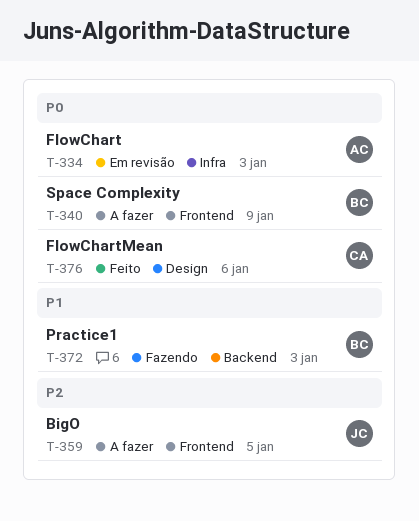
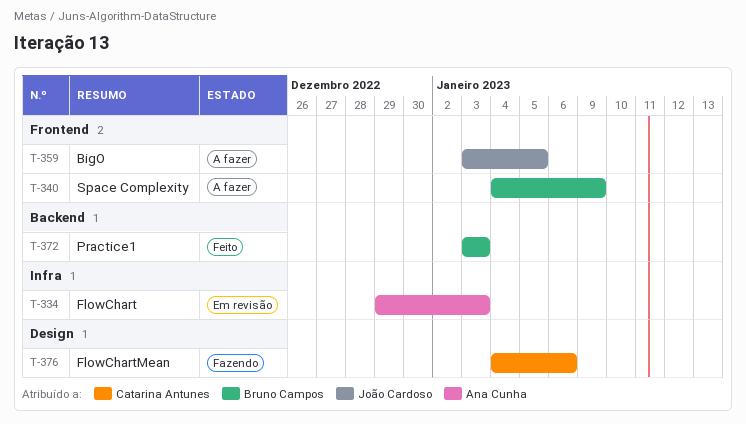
T-372, status: Fazendo -> Feito
T-376, status: Feito -> Fazendo

